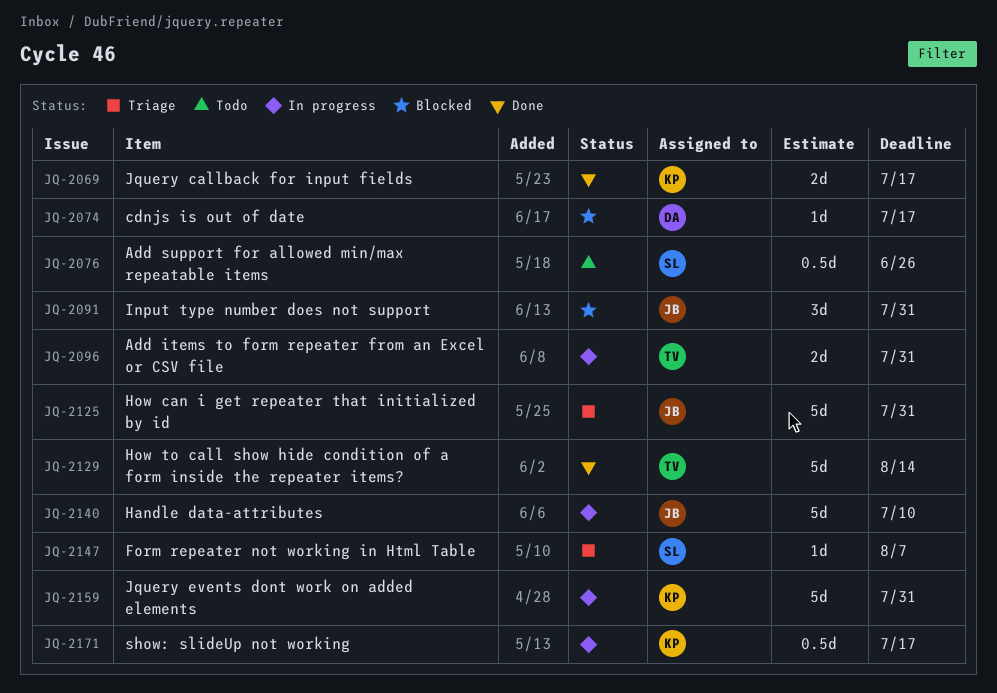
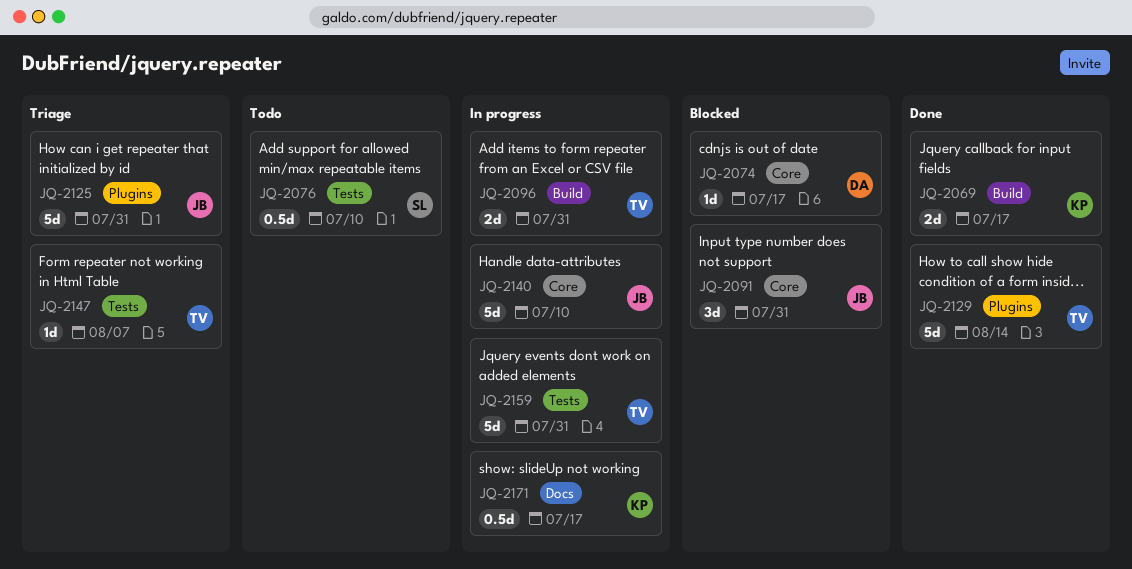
JQ-2076, due: Jun 26 -> Jul 10
JQ-2147, owner: SL -> TV
JQ-2159, owner: KP -> TV

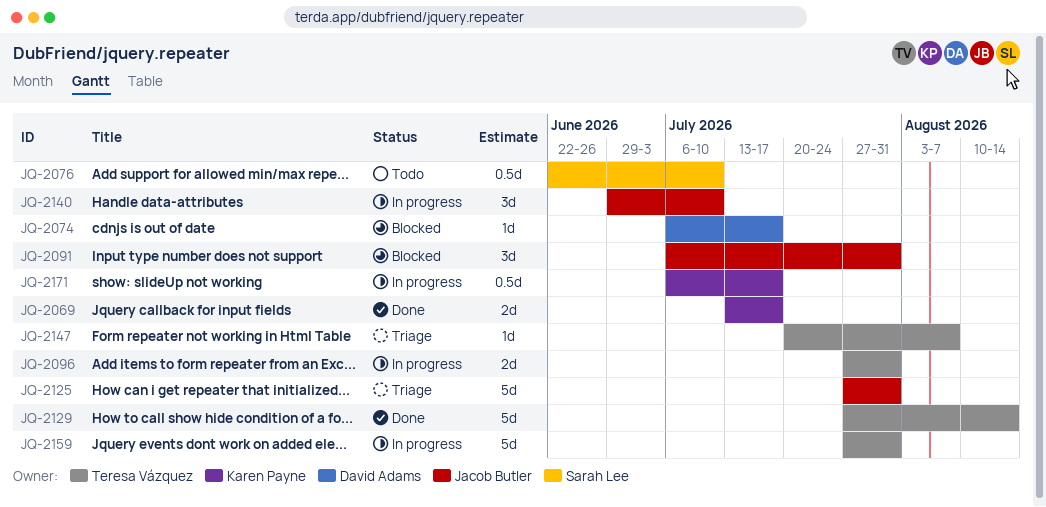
JQ-2140, estimate: 5d -> 3d

